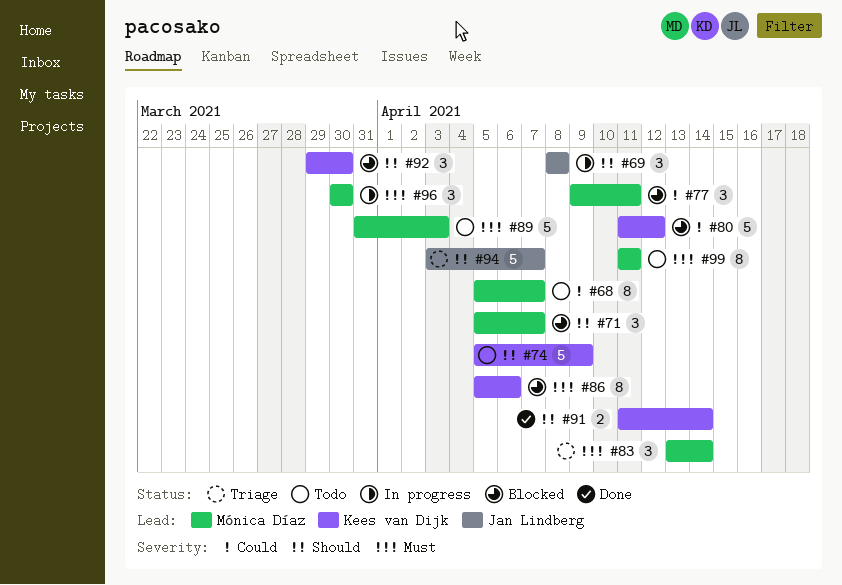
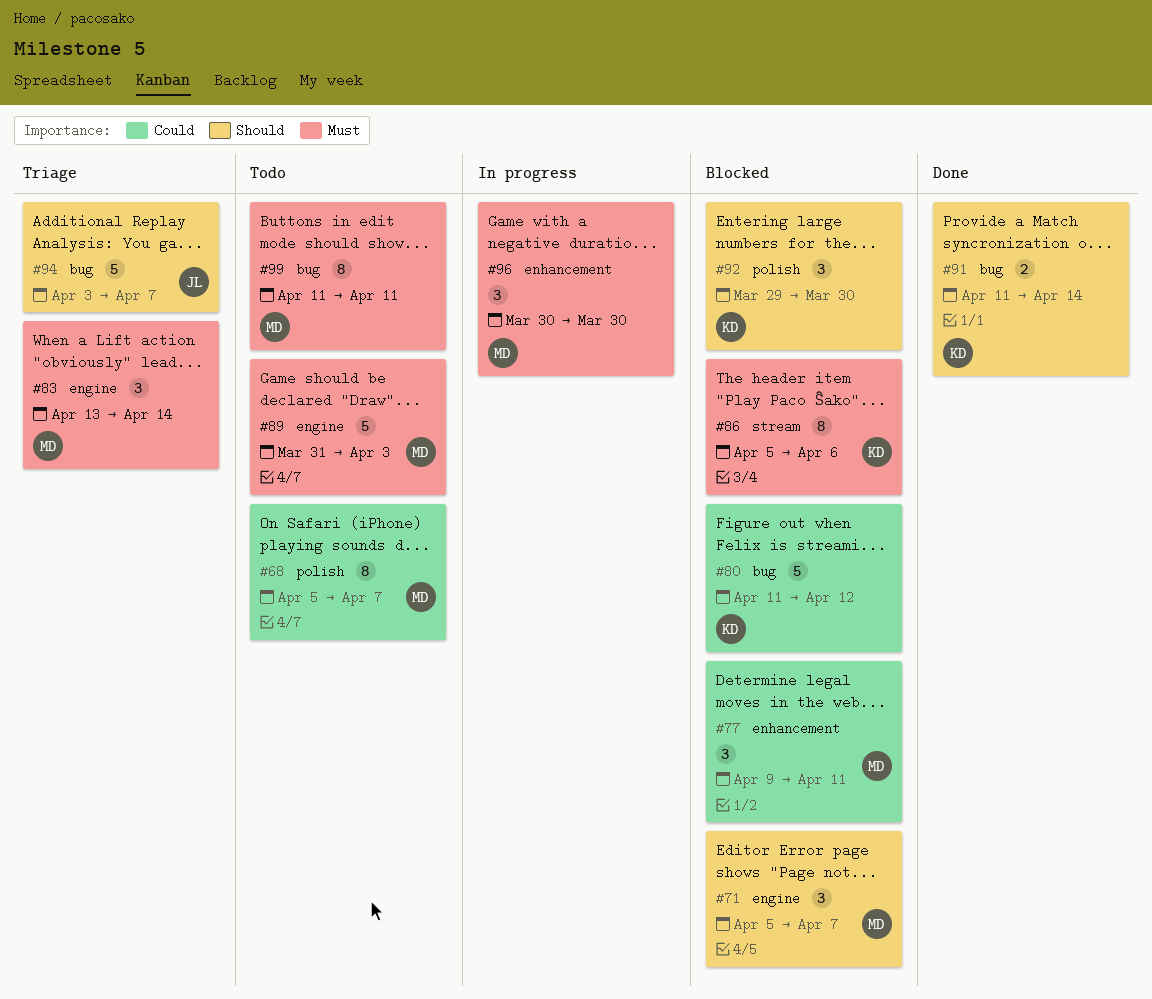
#69: present -> none
#74: present -> none

